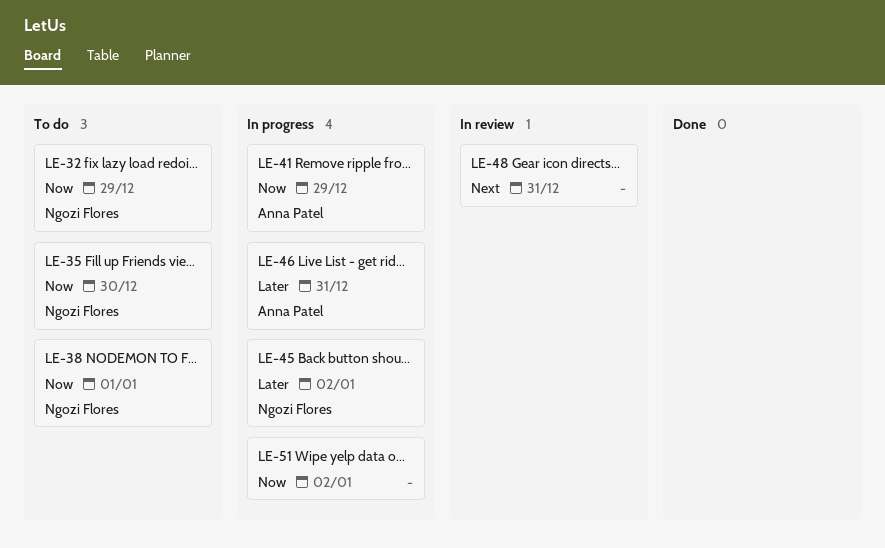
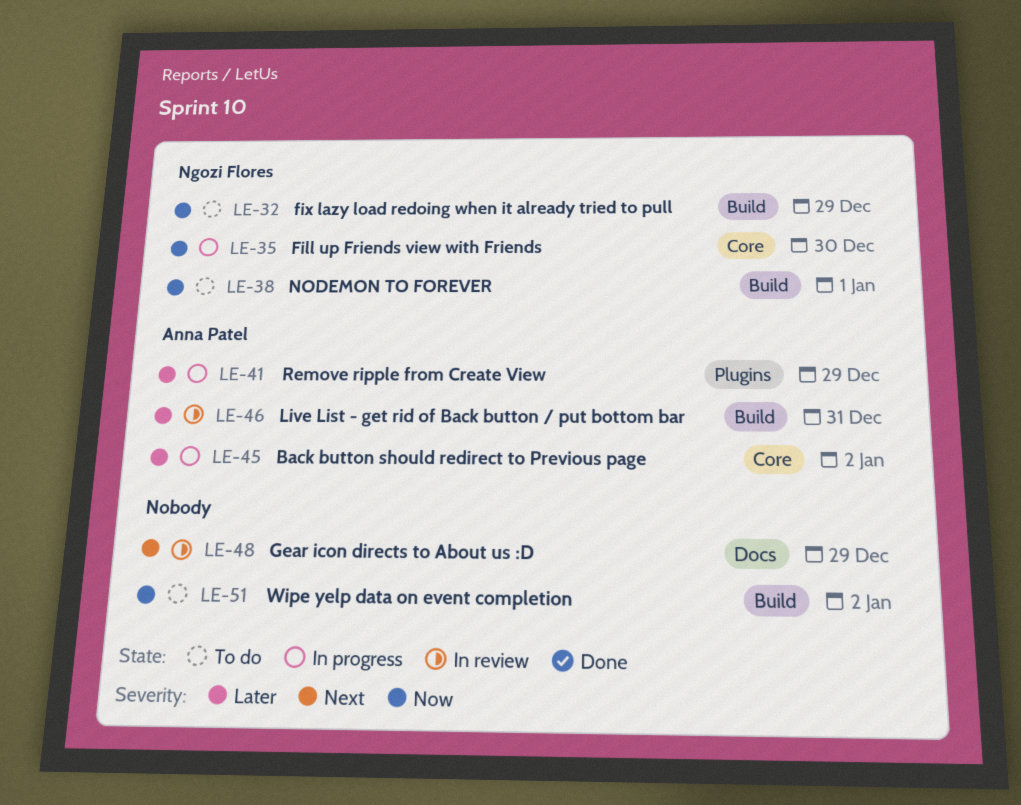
LE-35, status: To do -> In progress
LE-41, priority: Now -> Later
LE-45, owner: Ngozi Flores -> Anna Patel
LE-46, status: In progress -> In review
LE-48, due: Dec 31 -> Dec 29
LE-51, status: In progress -> To do

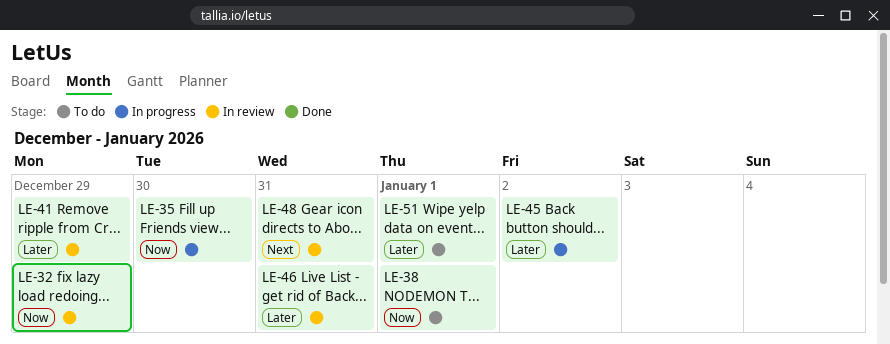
LE-32, status: To do -> In review
LE-41, status: In progress -> In review
LE-48, due: Dec 29 -> Dec 31
LE-51, priority: Now -> Later
LE-51, due: Jan 2 -> Jan 1

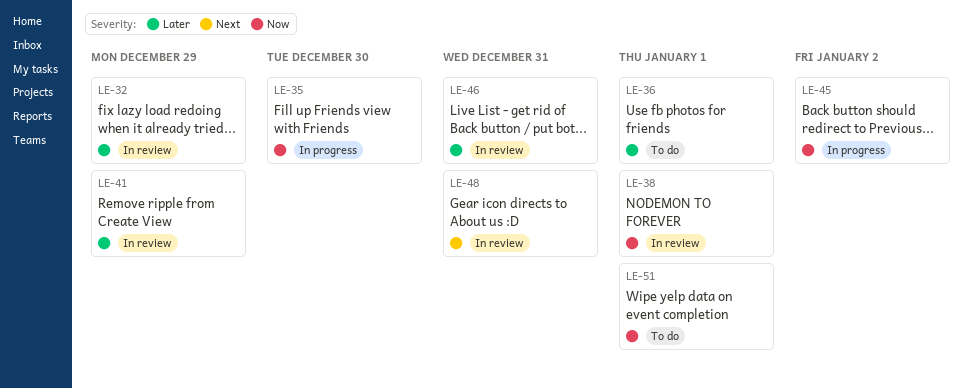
LE-32, priority: Now -> Later
LE-36: none -> present
LE-38, status: To do -> In review
LE-45, priority: Later -> Now
LE-51, priority: Later -> Now

